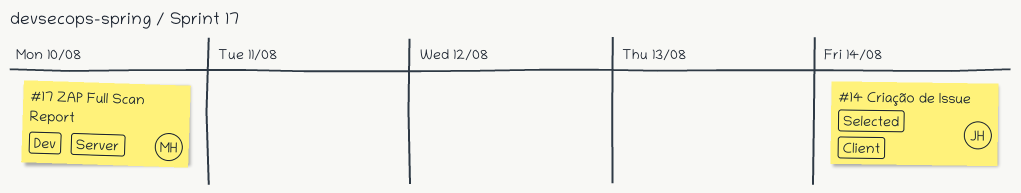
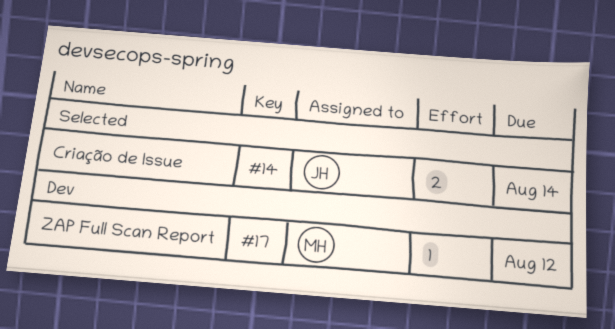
#17, due: Aug 10 -> Aug 12

